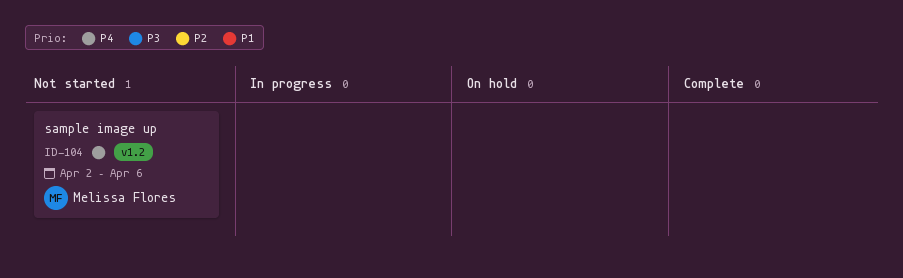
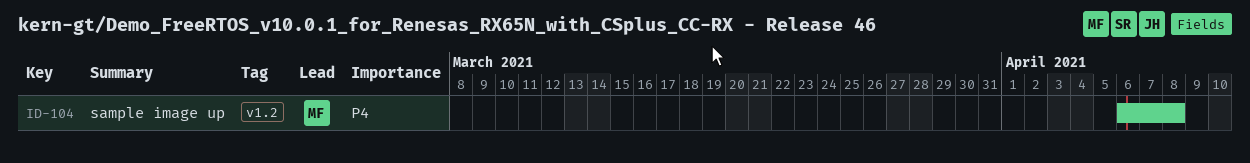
ID-104, start: Apr 2 -> Apr 6
ID-104, due: Apr 6 -> Apr 8

